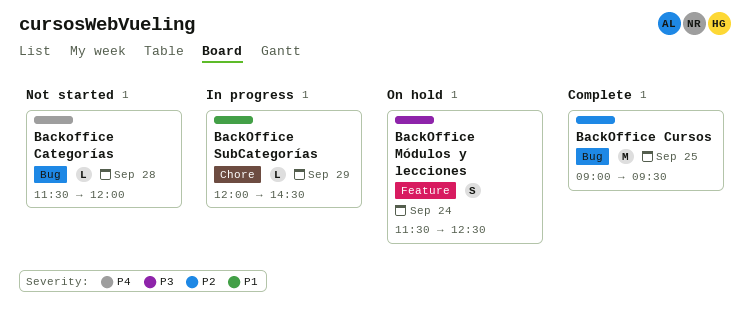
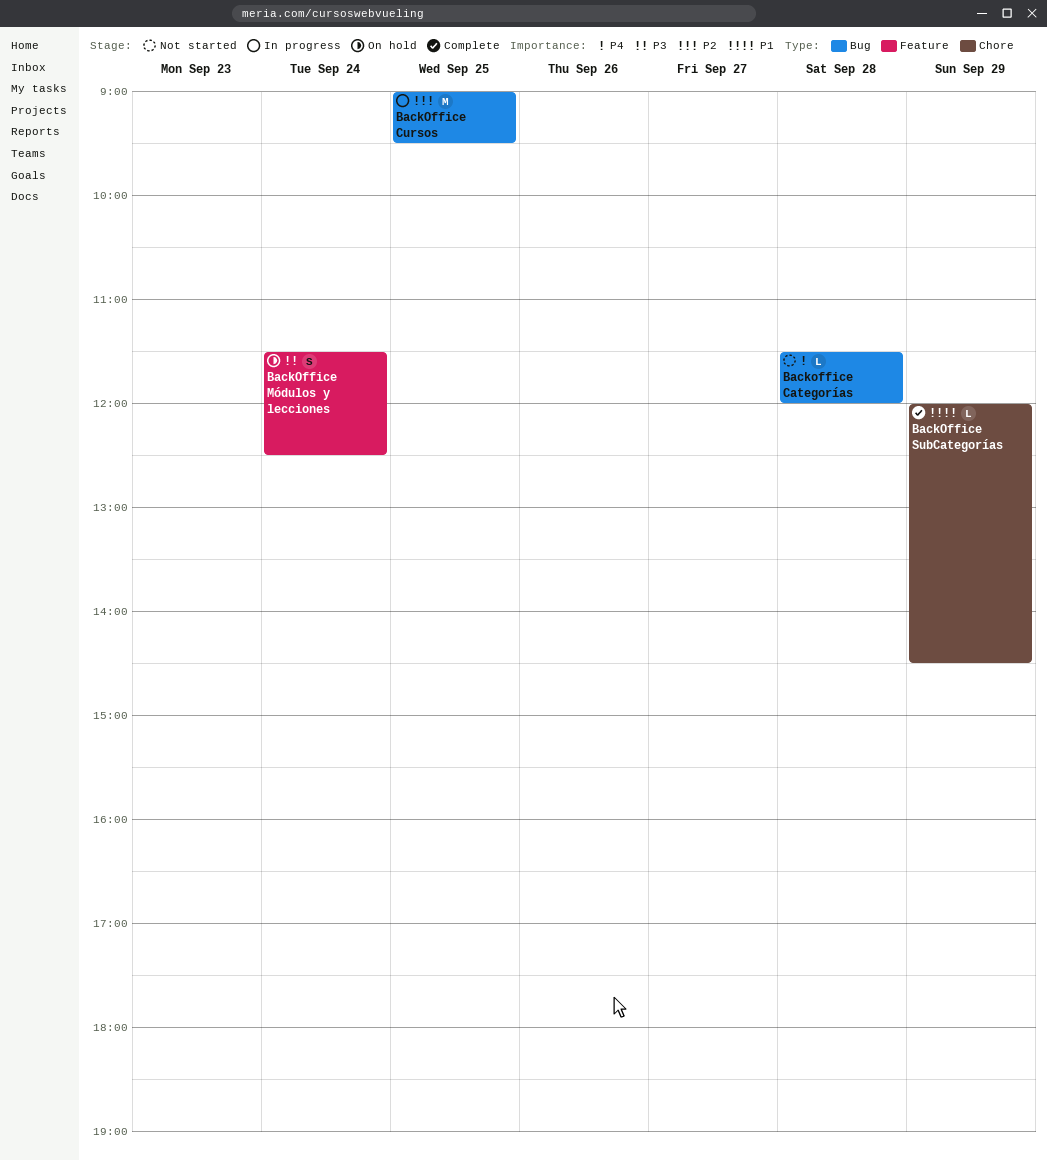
BackOffice Cursos, status: Complete -> In progress
BackOffice SubCategorías, status: In progress -> Complete

